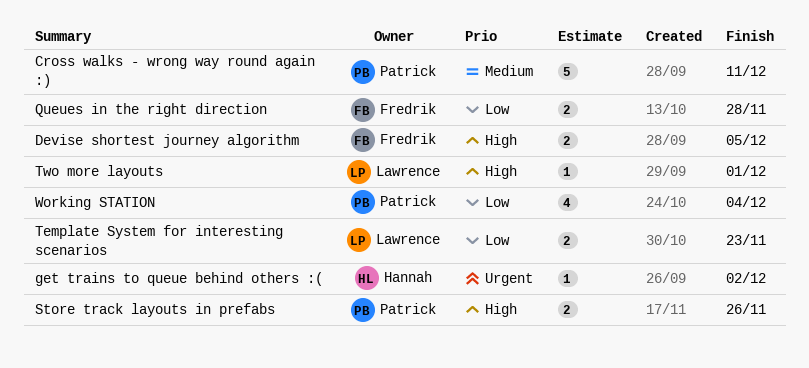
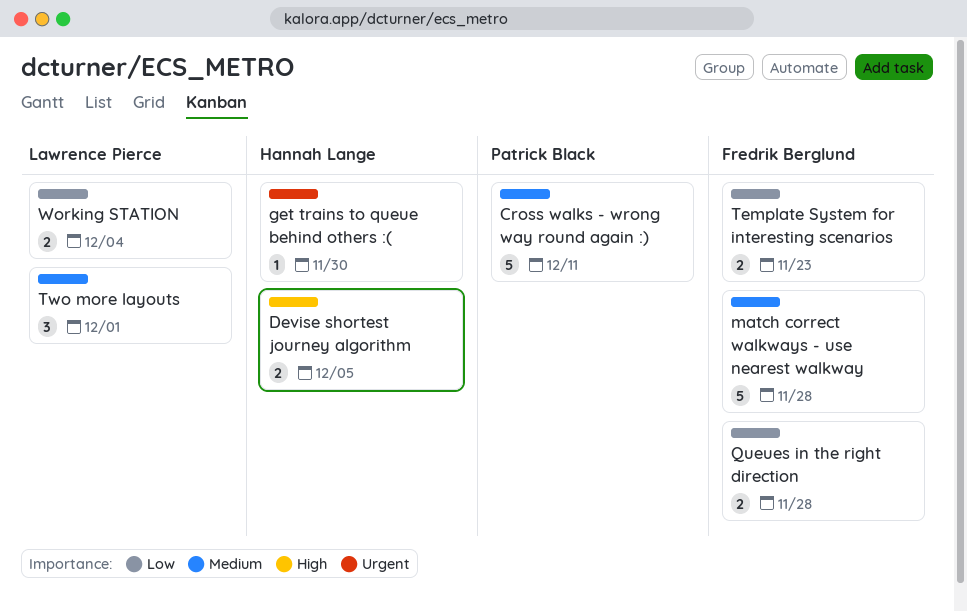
Devise shortest journey algorithm, owner: Fredrik Berglund -> Hannah Lange
get trains to queue behind others :(, due: Dec 2 -> Nov 30
match correct walkways - use nearest walkway: none -> present
Store track layouts in prefabs: present -> none
Template System for interesting scenarios, owner: Lawrence Pierce -> Fredrik Berglund
Two more layouts, priority: High -> Medium
Two more layouts, estimate: 1 -> 3
Working STATION, owner: Patrick Black -> Lawrence Pierce
Working STATION, estimate: 4 -> 2

